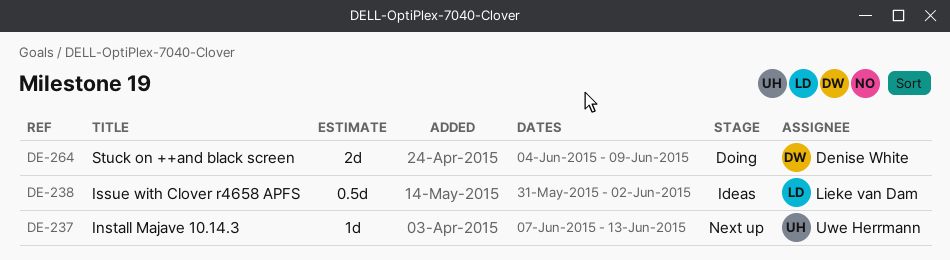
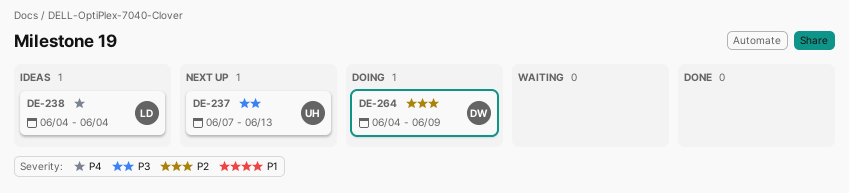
DE-238, start: May 31 -> Jun 4
DE-238, due: Jun 2 -> Jun 4

